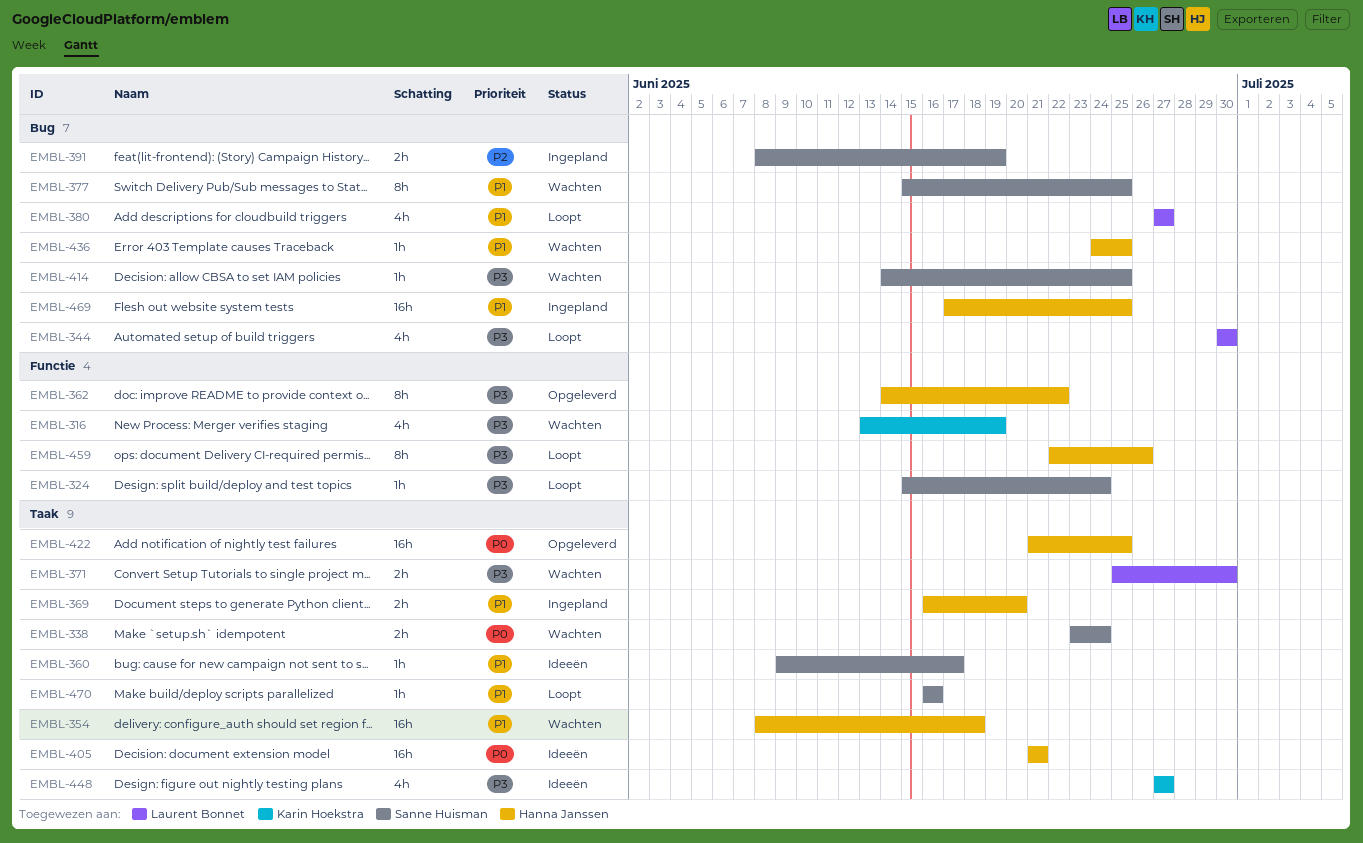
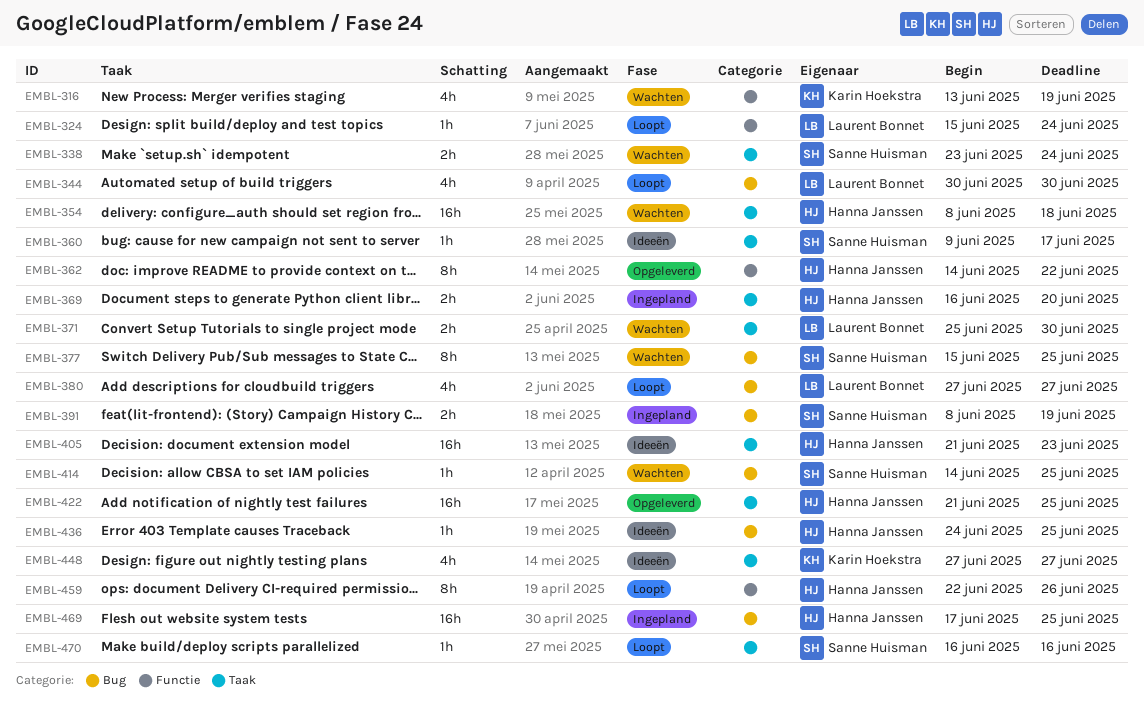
EMBL-324, owner: Sanne Huisman -> Laurent Bonnet
EMBL-405, due: Jun 21 -> Jun 23
EMBL-436, status: Wachten -> Ideeën

